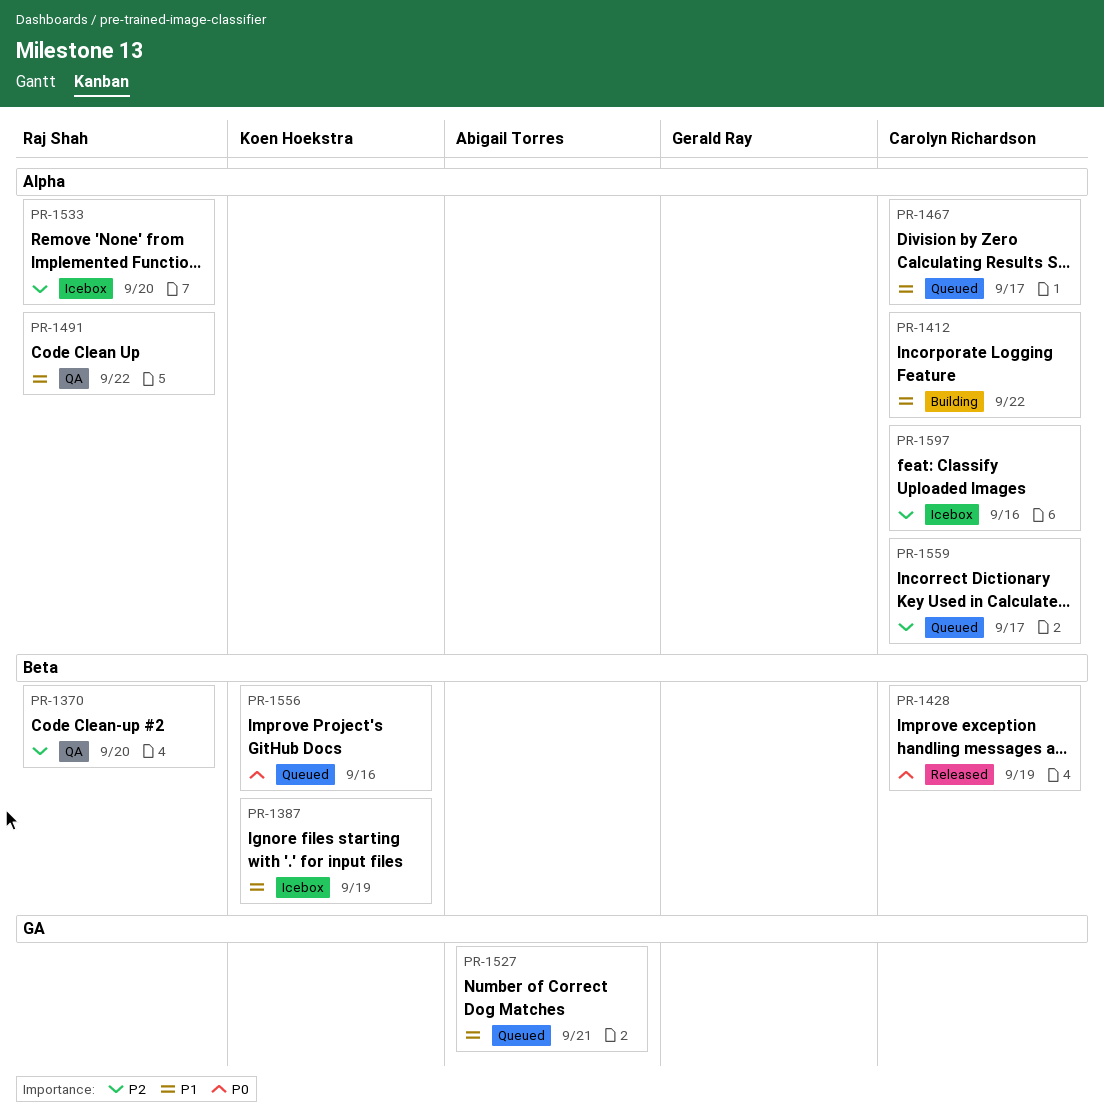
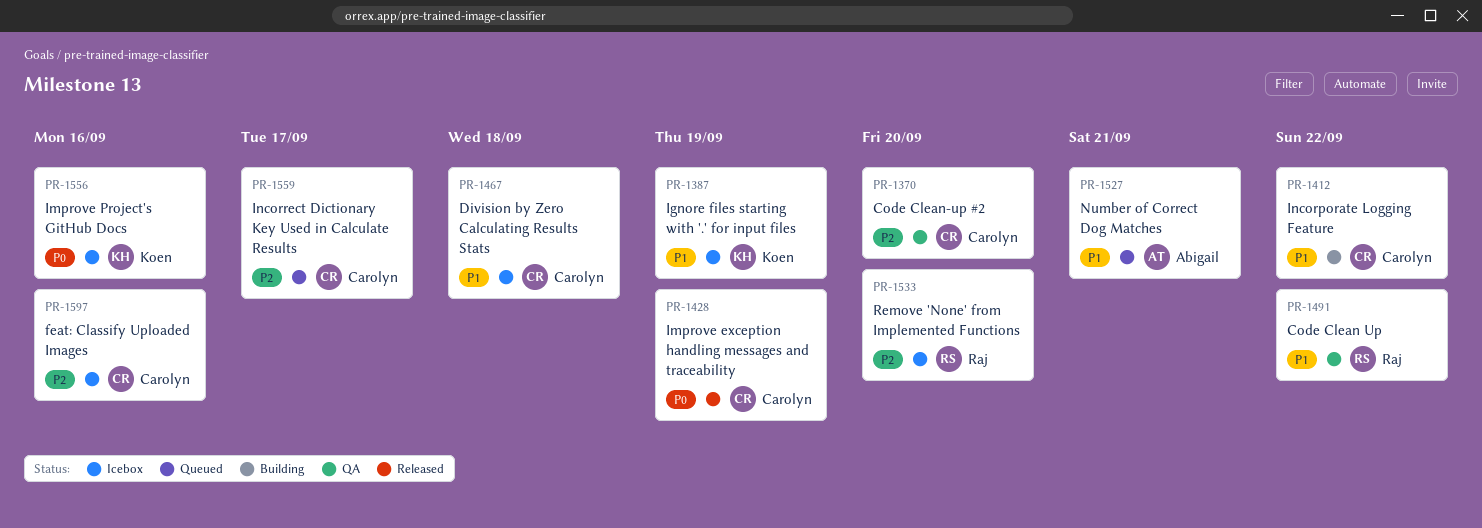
PR-1370, owner: Raj Shah -> Carolyn Richardson
PR-1467, status: Queued -> Icebox
PR-1467, due: Sep 17 -> Sep 18
PR-1556, status: Queued -> Icebox

